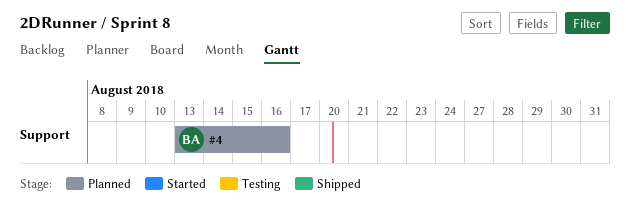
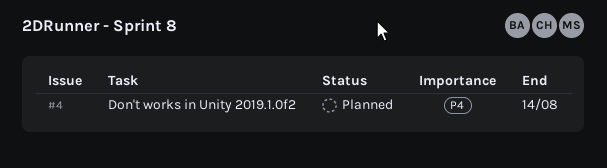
#4, due: Aug 16 -> Aug 14

